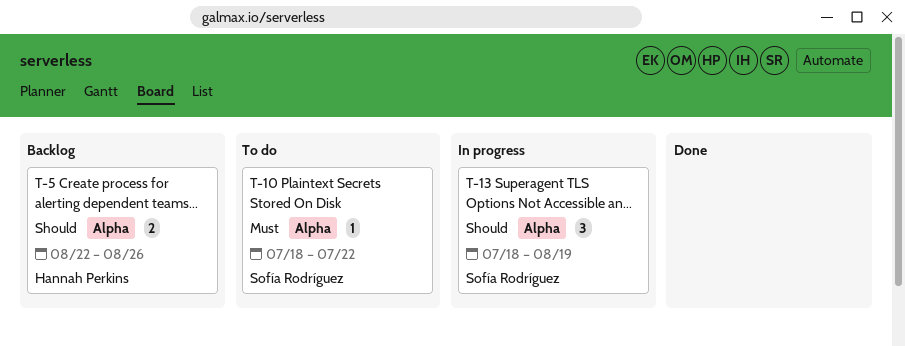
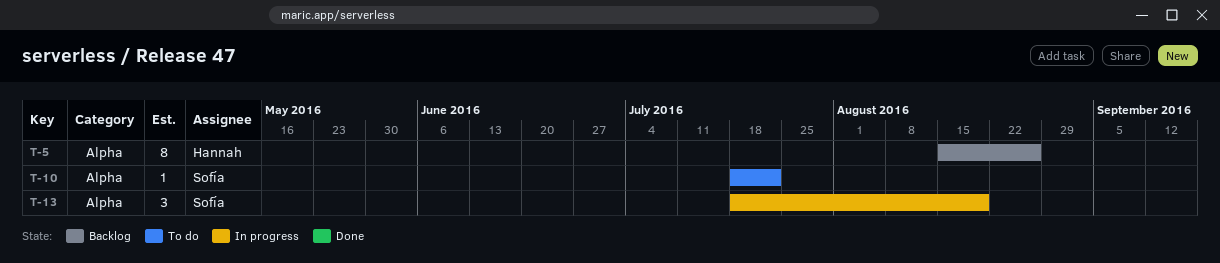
T-5, estimate: 2 -> 8
T-5, start: Aug 22 -> Aug 15

